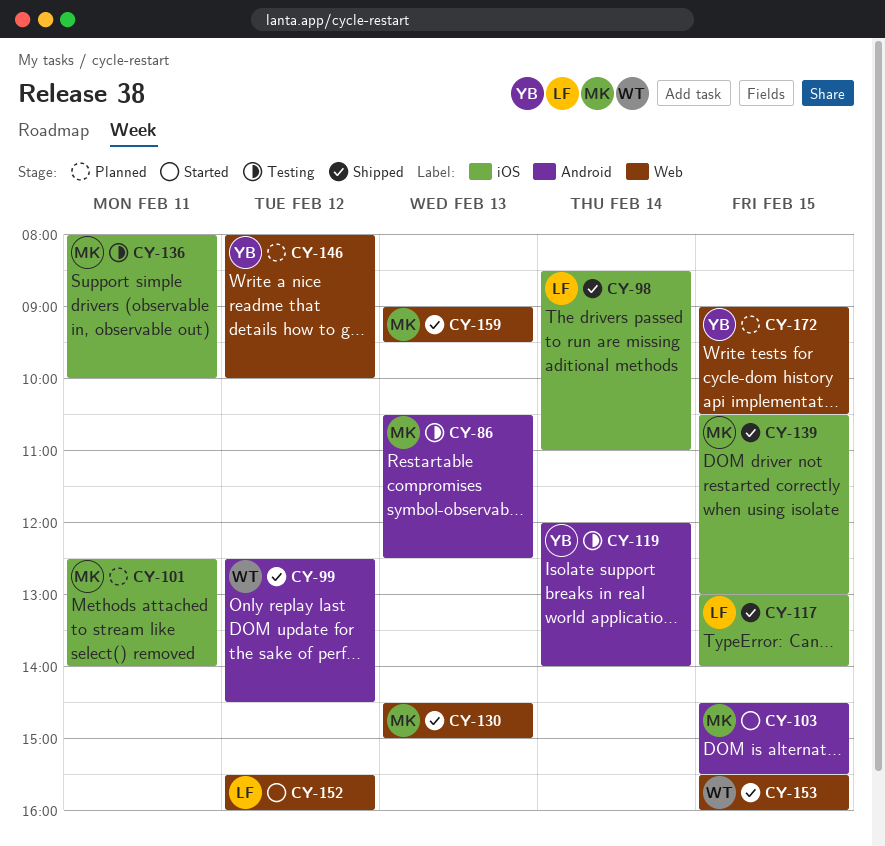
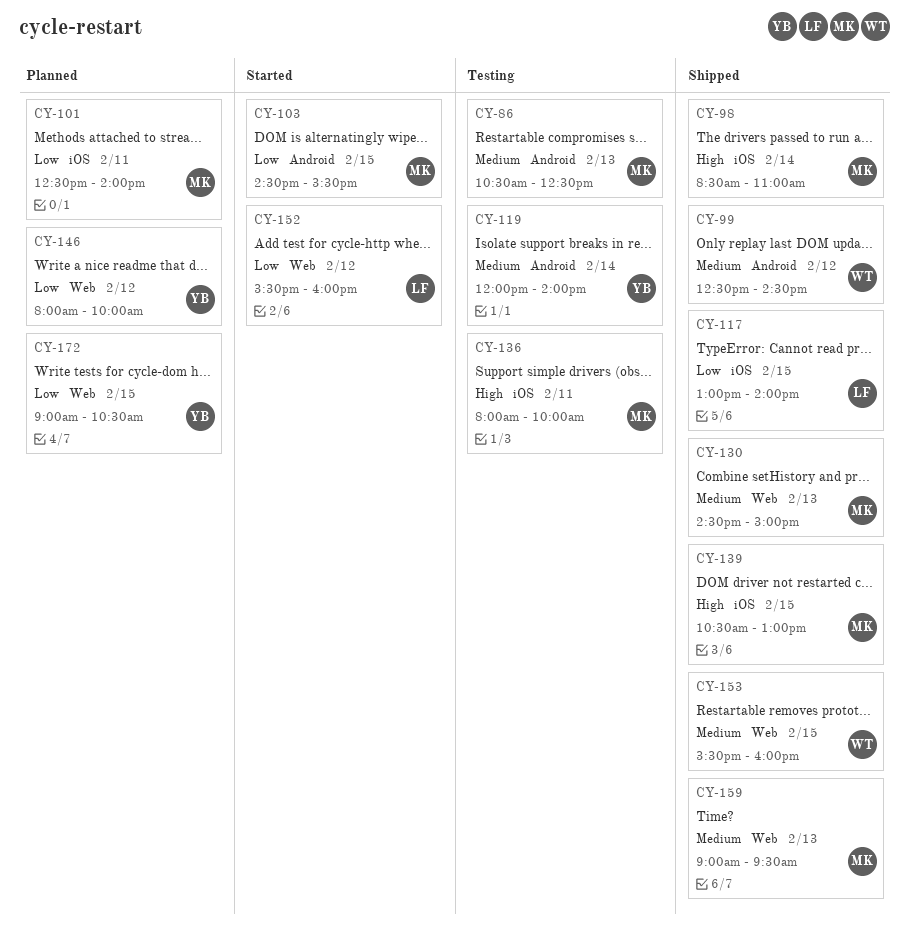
CY-98, owner: LF -> MK

